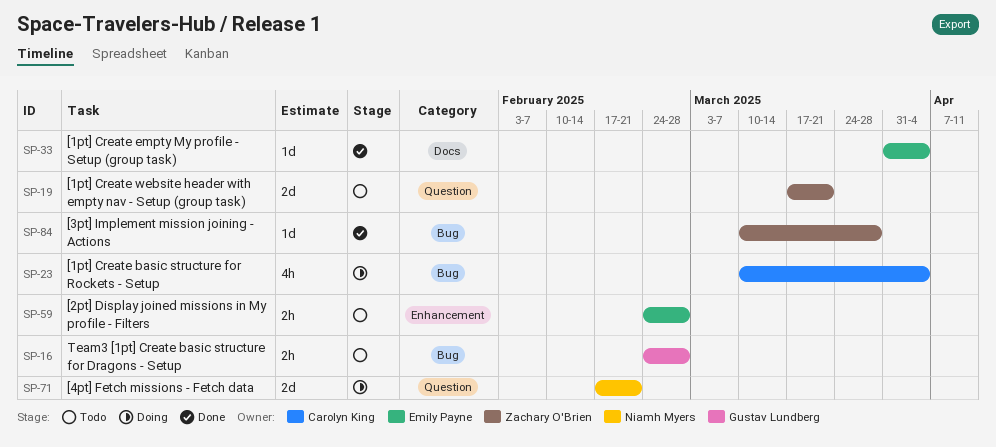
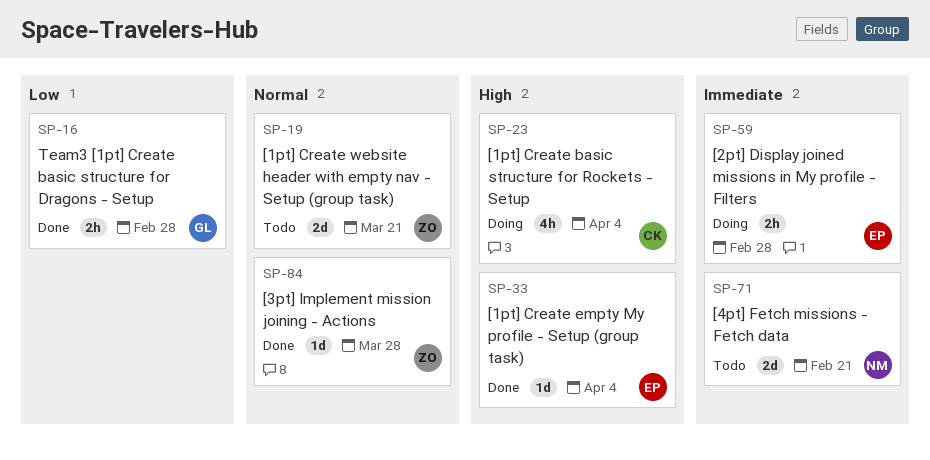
SP-16, status: Todo -> Done
SP-59, status: Todo -> Doing
SP-71, status: Doing -> Todo

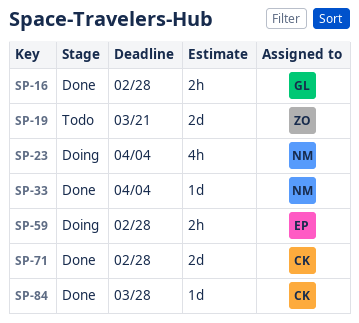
SP-23, owner: CK -> NM
SP-33, owner: EP -> NM
SP-71, status: Todo -> Done
SP-71, owner: NM -> CK
SP-71, due: Feb 21 -> Feb 28
SP-84, owner: ZO -> CK

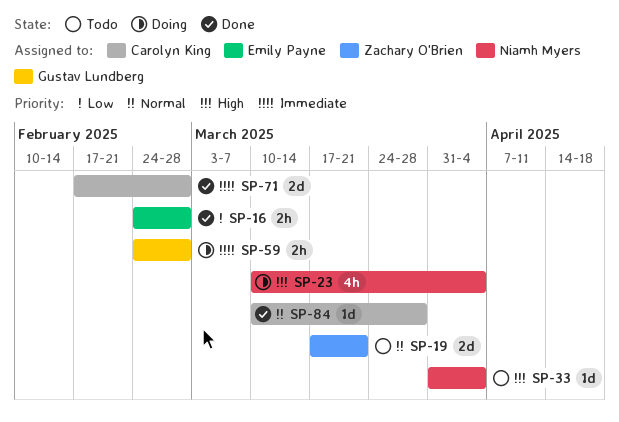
SP-16, owner: Gustav Lundberg -> Emily Payne
SP-33, status: Done -> Todo
SP-59, owner: Emily Payne -> Gustav Lundberg

